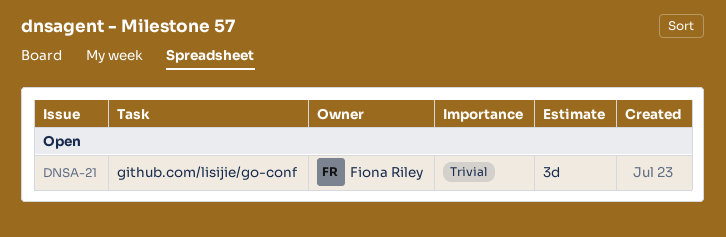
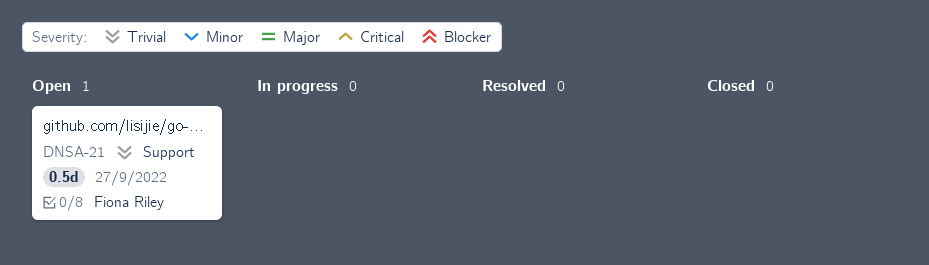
DNSA-21, estimate: 3d -> 0.5d

